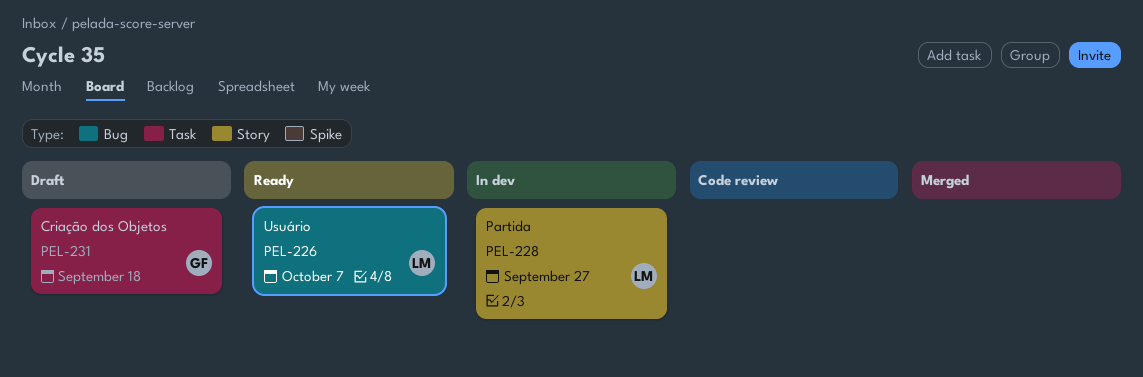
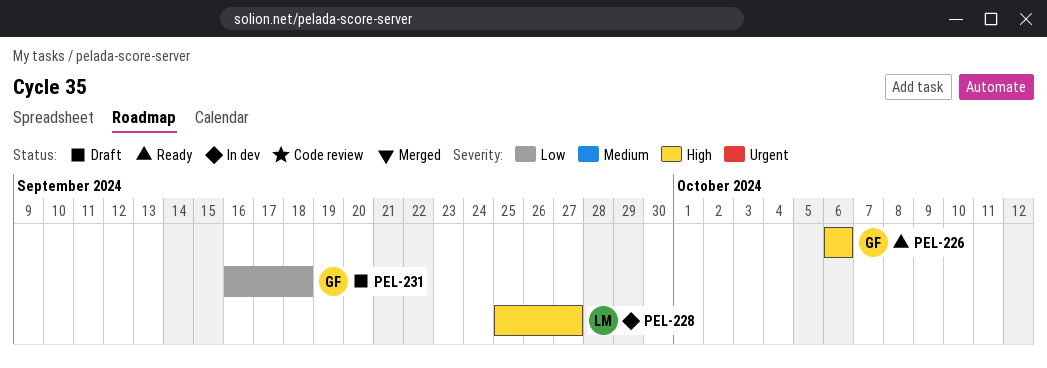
PEL-226, owner: LM -> GF
PEL-226, due: Oct 7 -> Oct 6

